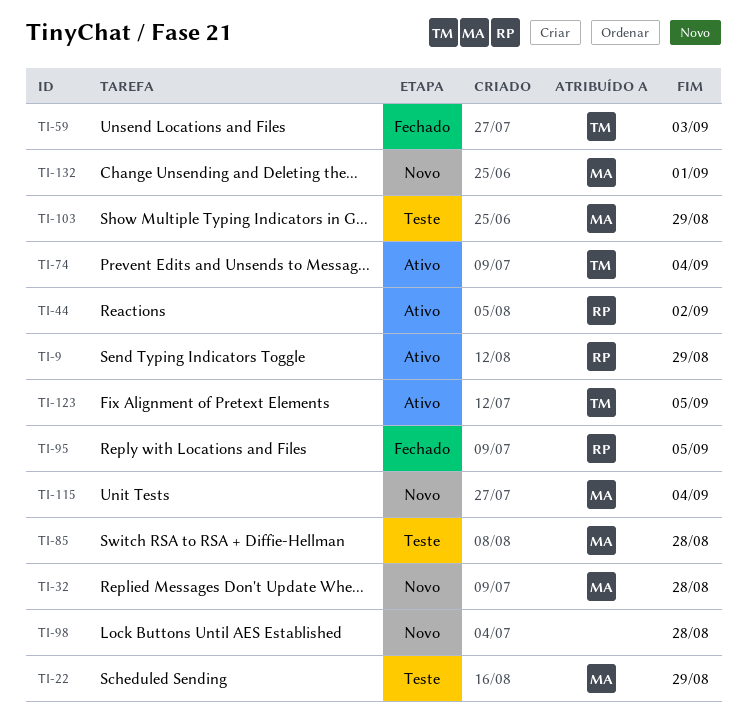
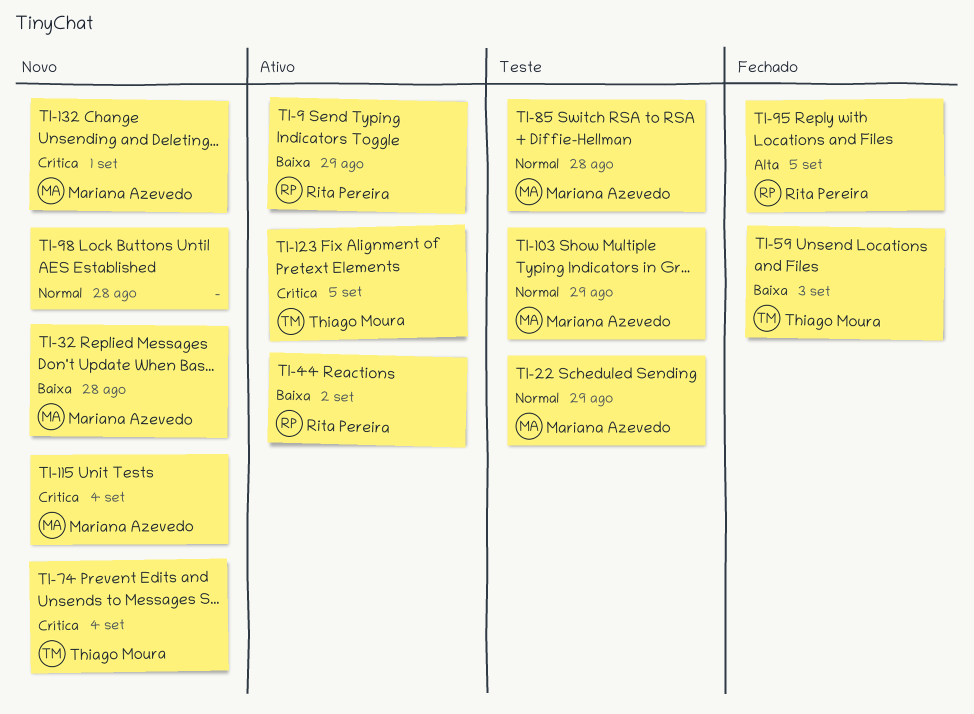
TI-74, status: Ativo -> Novo

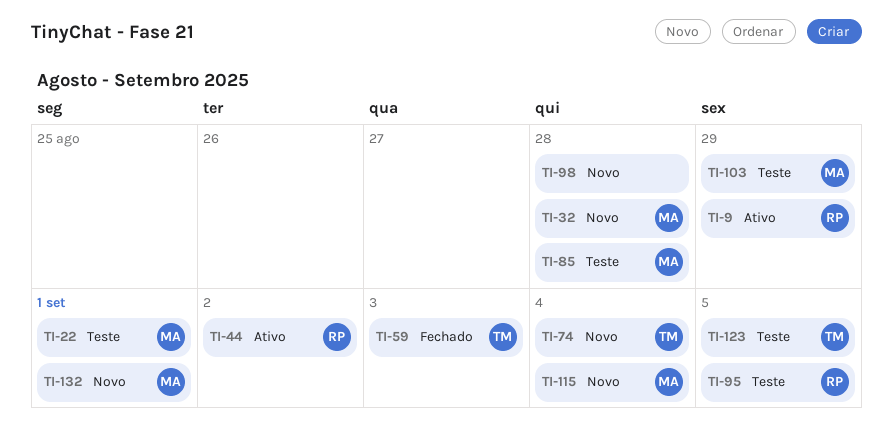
TI-22, due: Aug 29 -> Sep 1
TI-95, status: Fechado -> Teste
TI-123, status: Ativo -> Teste

